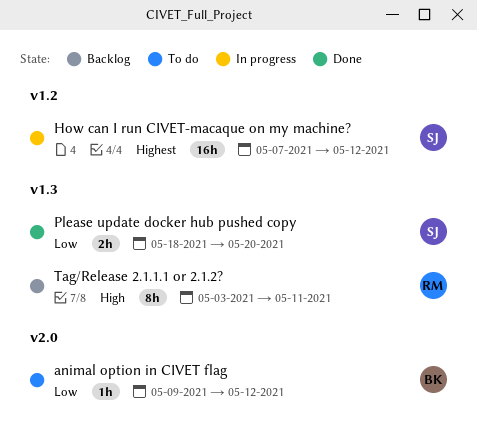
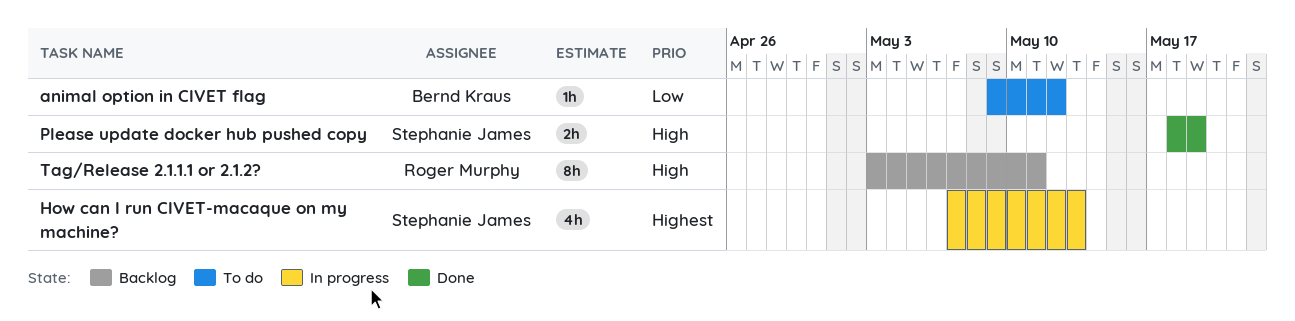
How can I run CIVET-macaque on my machine?, estimate: 16h -> 4h
How can I run CIVET-macaque on my machine?, due: May 12 -> May 13
Please update docker hub pushed copy, priority: Low -> High
Please update docker hub pushed copy, due: May 20 -> May 19

